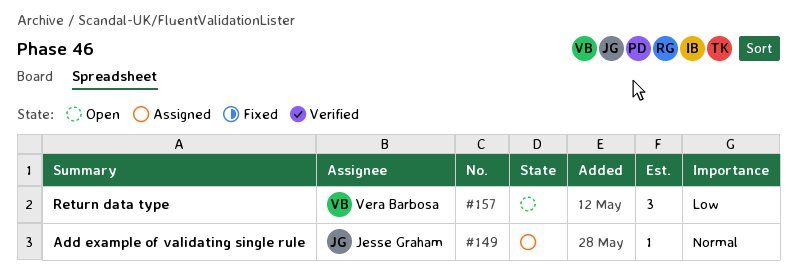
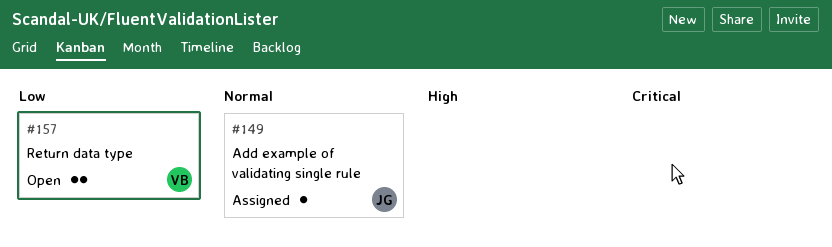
#157, estimate: 3 -> 2

